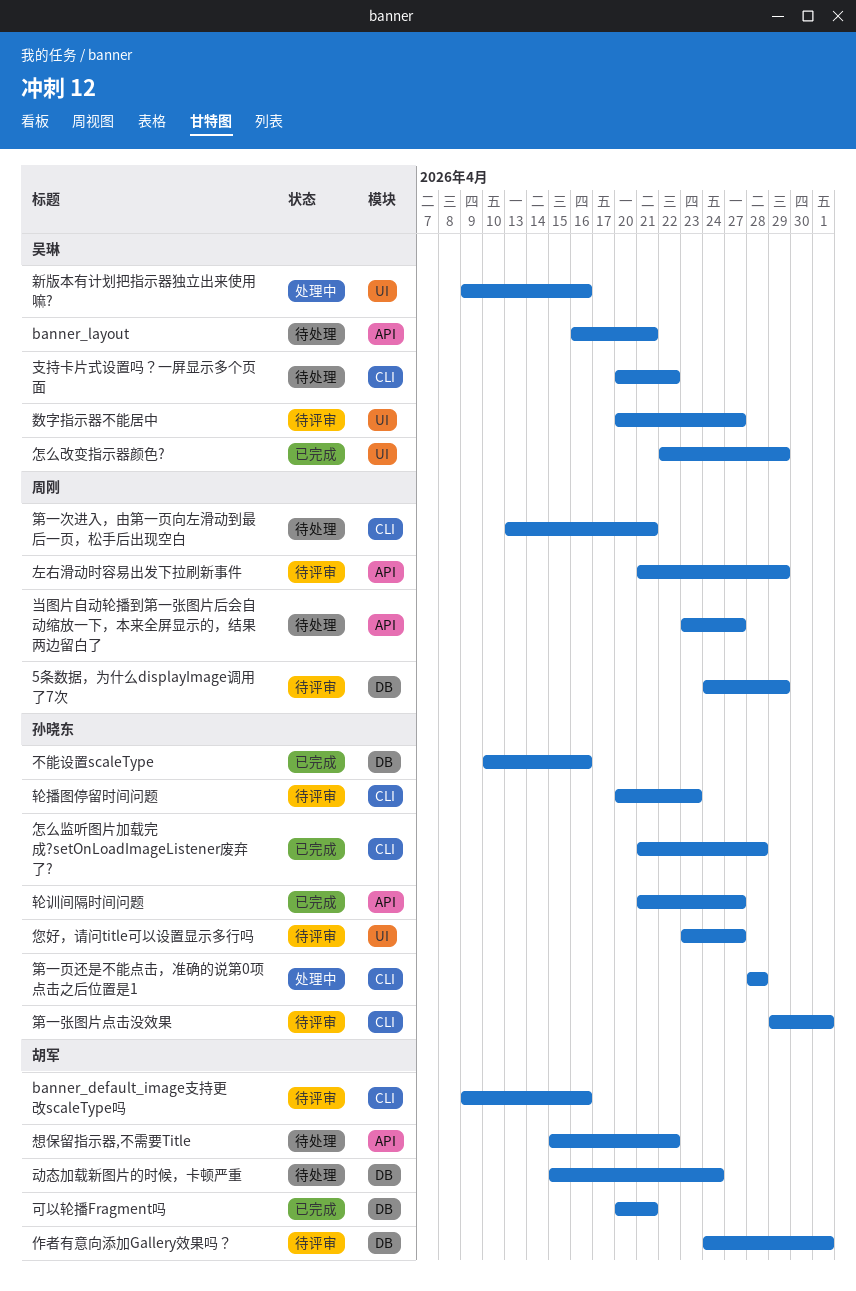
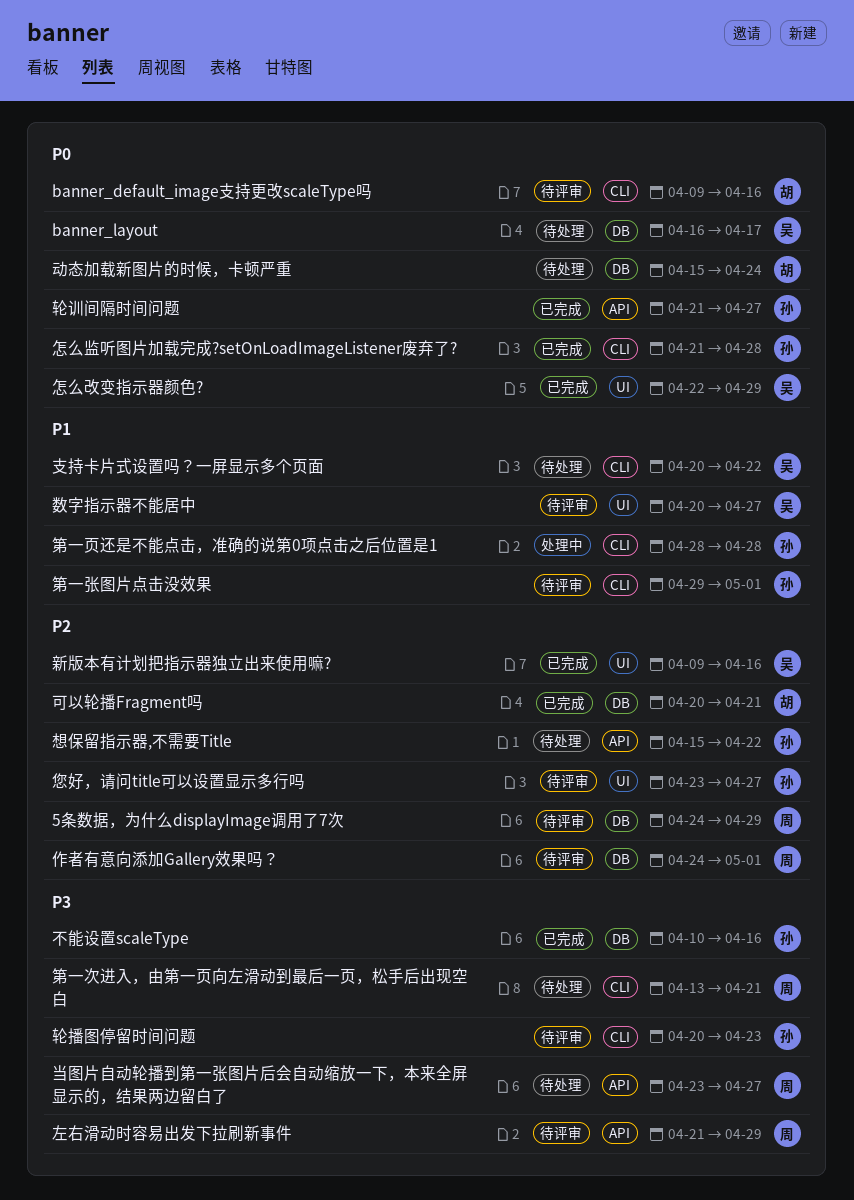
banner_layout, label: API -> DB
banner_layout, due: Apr 21 -> Apr 17
作者有意向添加Gallery效果吗？, owner: 胡军 -> 周刚
想保留指示器,不需要Title, owner: 胡军 -> 孙晓东
新版本有计划把指示器独立出来使用嘛?, status: 处理中 -> 已完成

